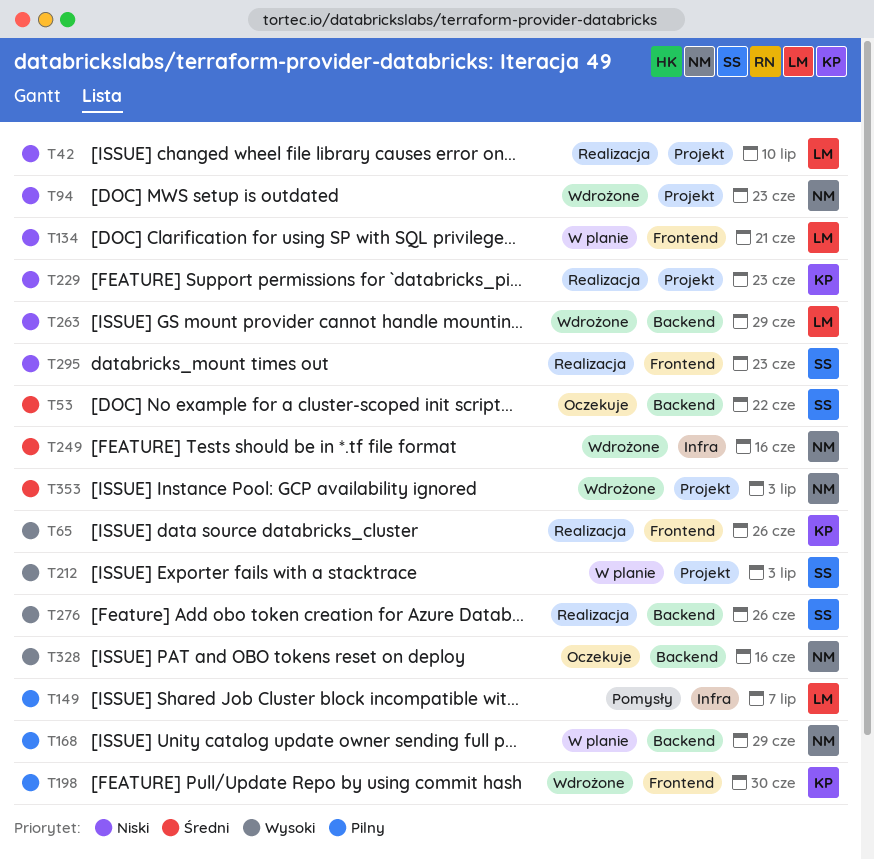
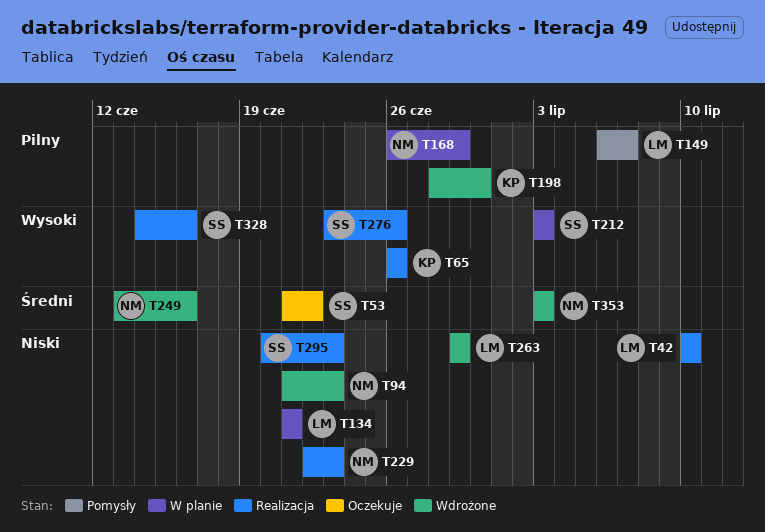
T229, owner: KP -> NM
T328, status: Oczekuje -> Realizacja
T328, owner: NM -> SS

